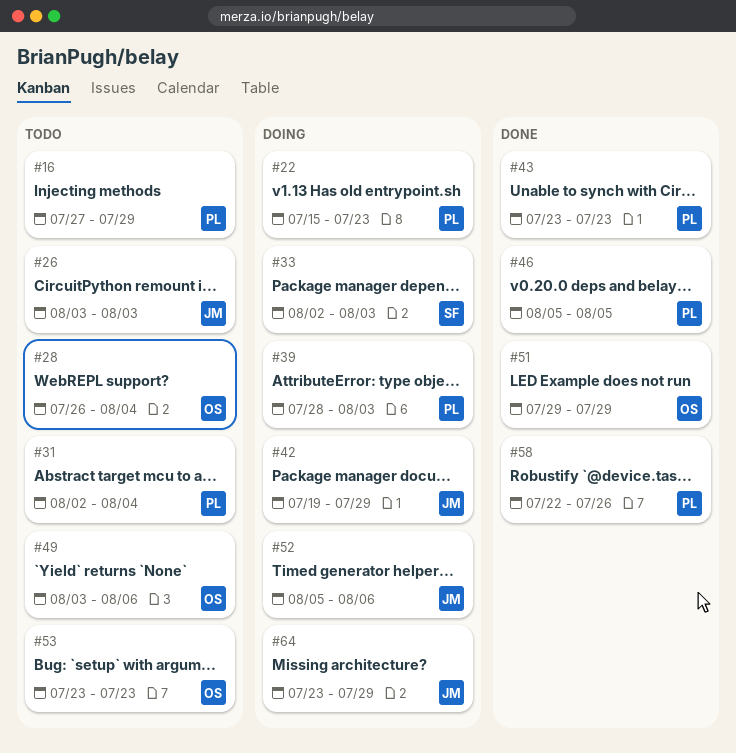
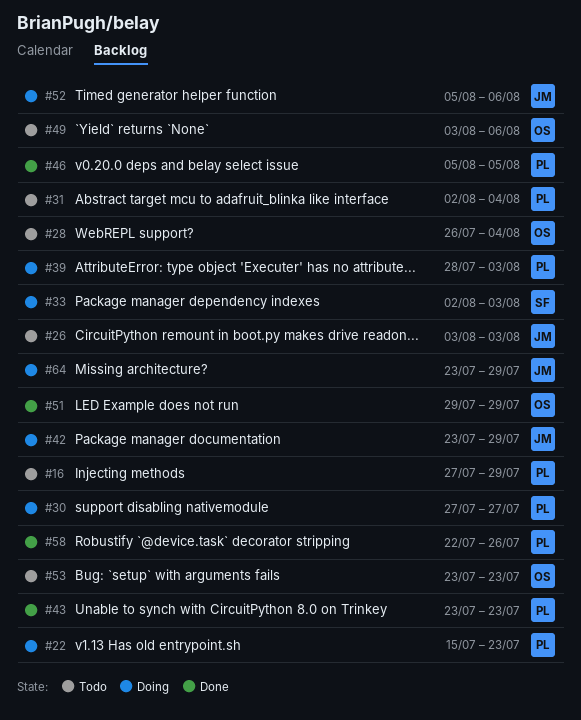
#30: none -> present
#42, start: Jul 19 -> Jul 23

